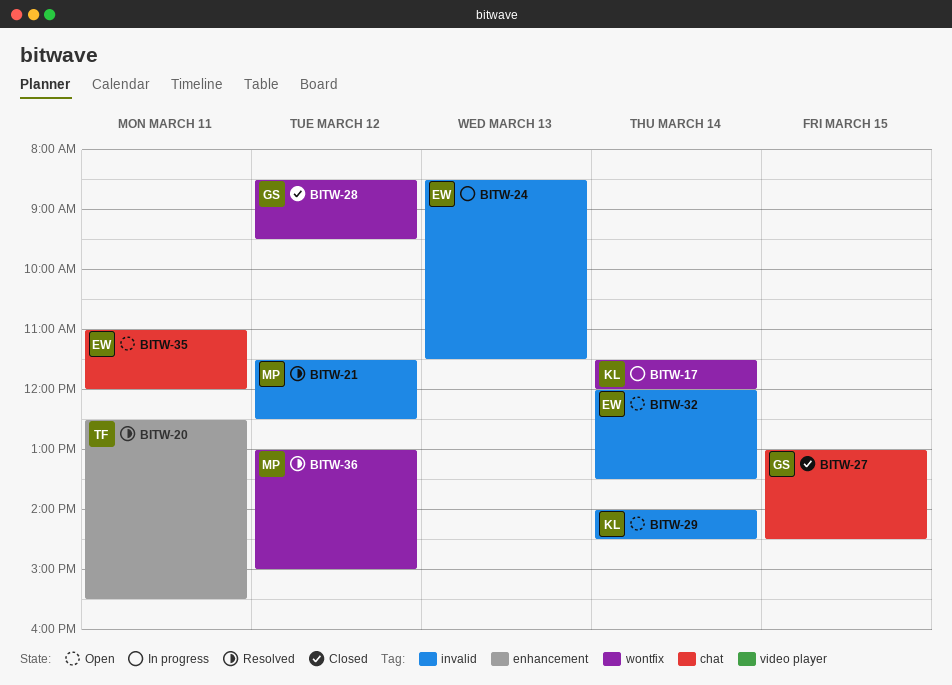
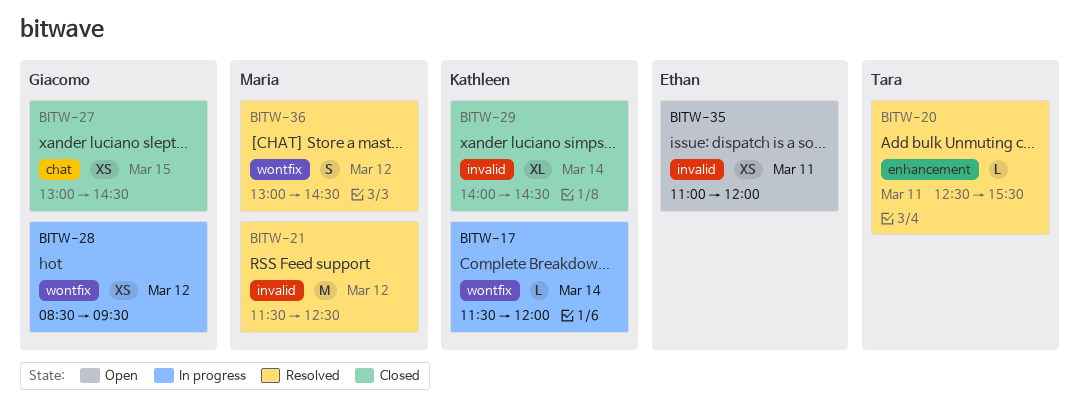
BITW-24: present -> none
BITW-28, status: Closed -> In progress
BITW-29, status: Open -> Closed
BITW-32: present -> none
BITW-35, label: chat -> invalid
BITW-36, ends: 15:00 -> 14:30

